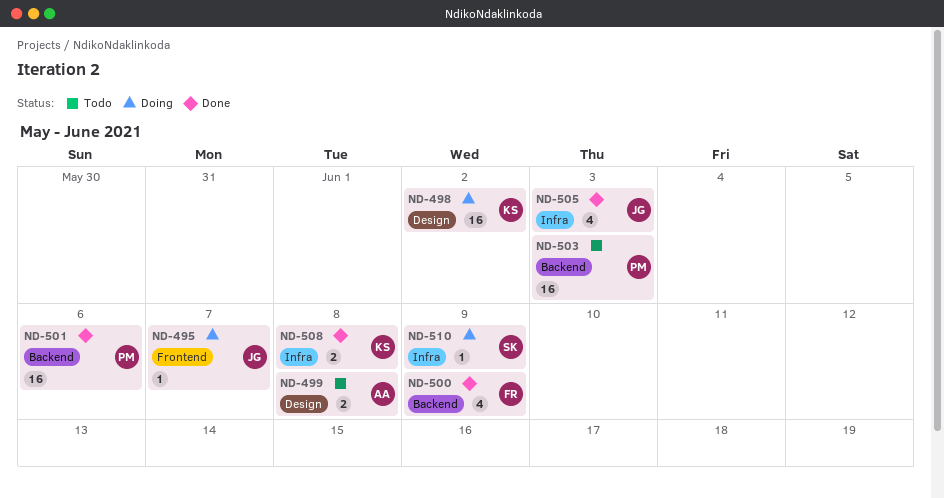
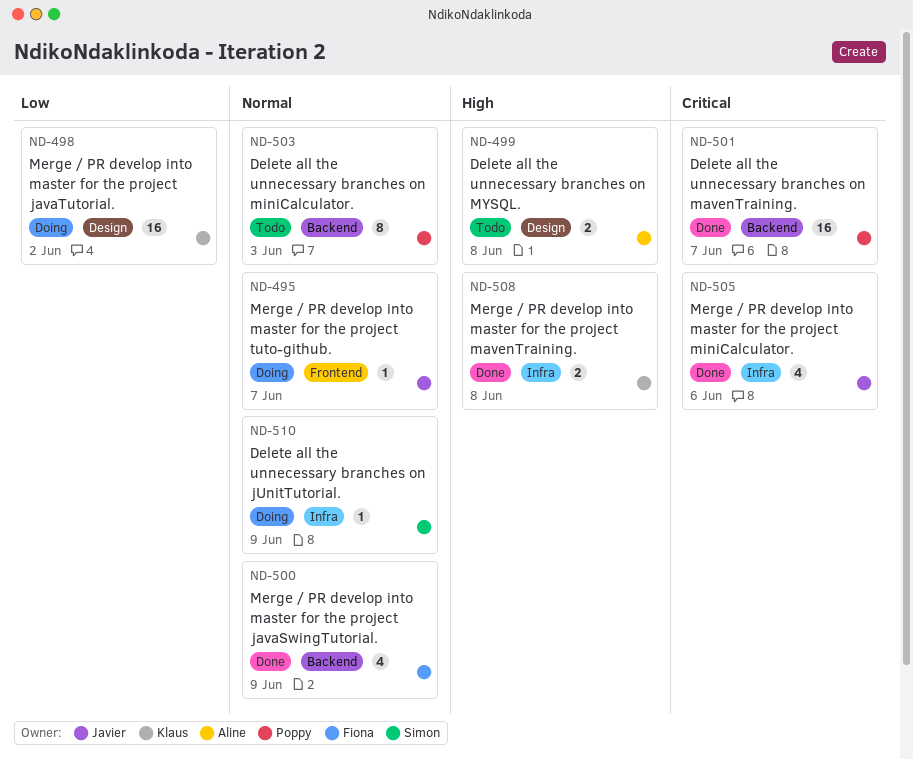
ND-501, due: Jun 6 -> Jun 7
ND-503, estimate: 16 -> 8
ND-505, due: Jun 3 -> Jun 6

